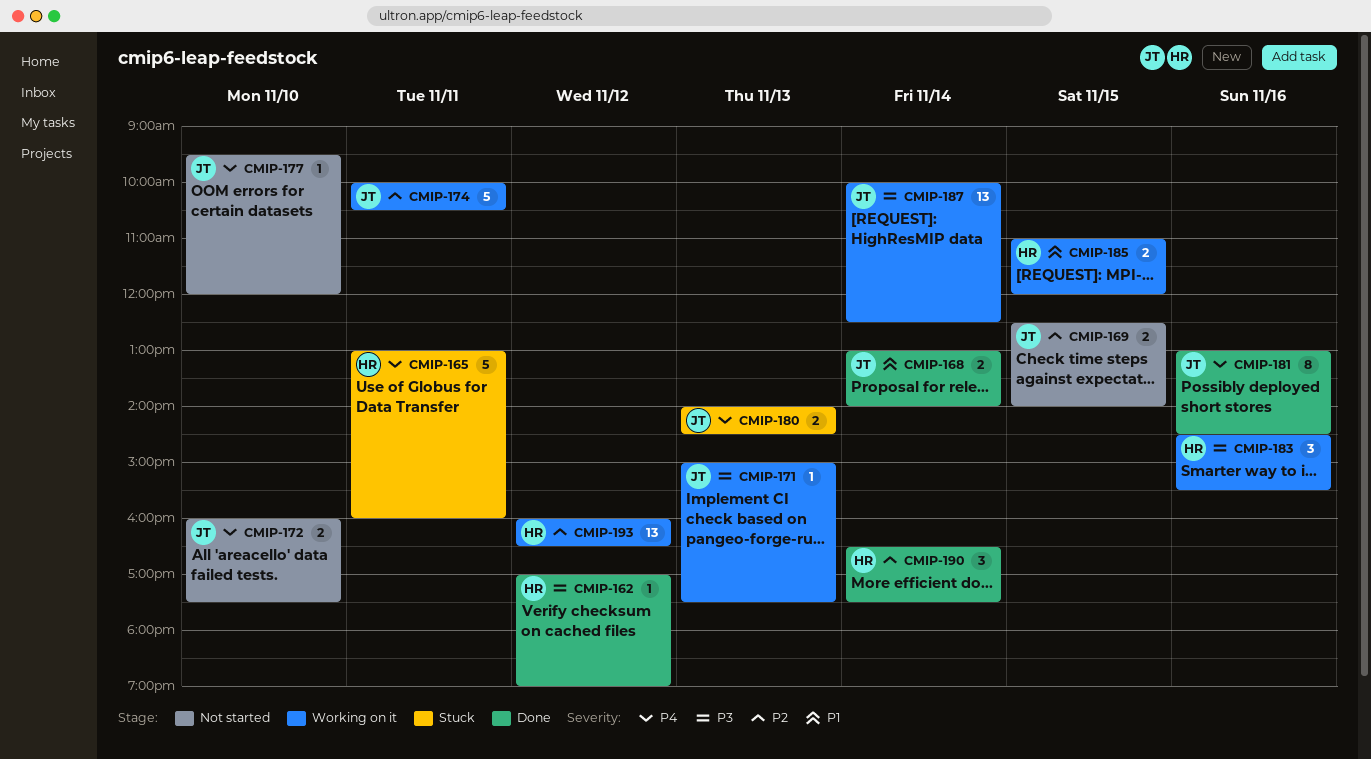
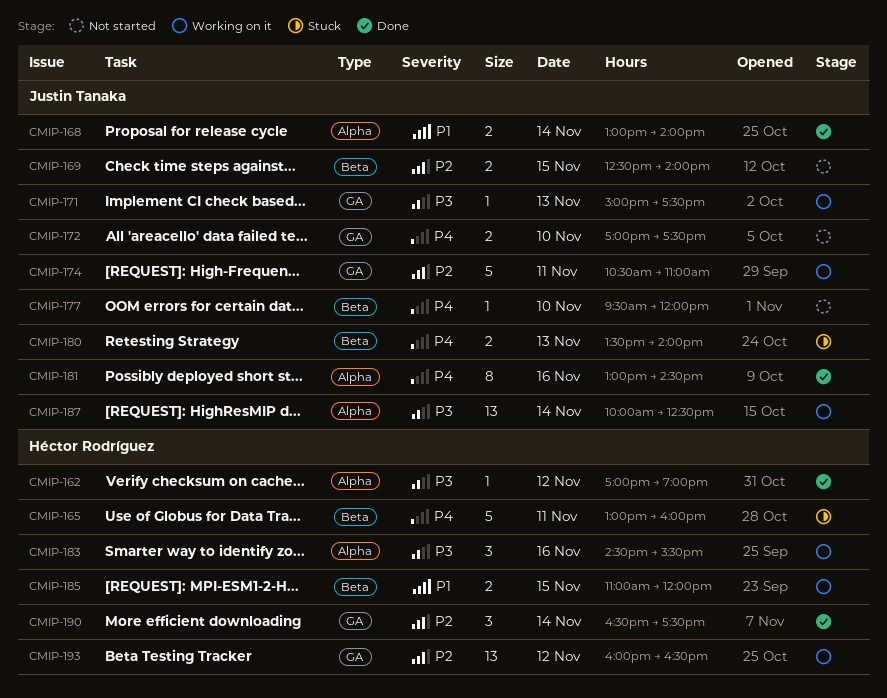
CMIP-172, begins: 16:00 -> 17:00
CMIP-174, begins: 10:00 -> 10:30
CMIP-174, ends: 10:30 -> 11:00
CMIP-180, begins: 14:00 -> 13:30
CMIP-180, ends: 14:30 -> 14:00

